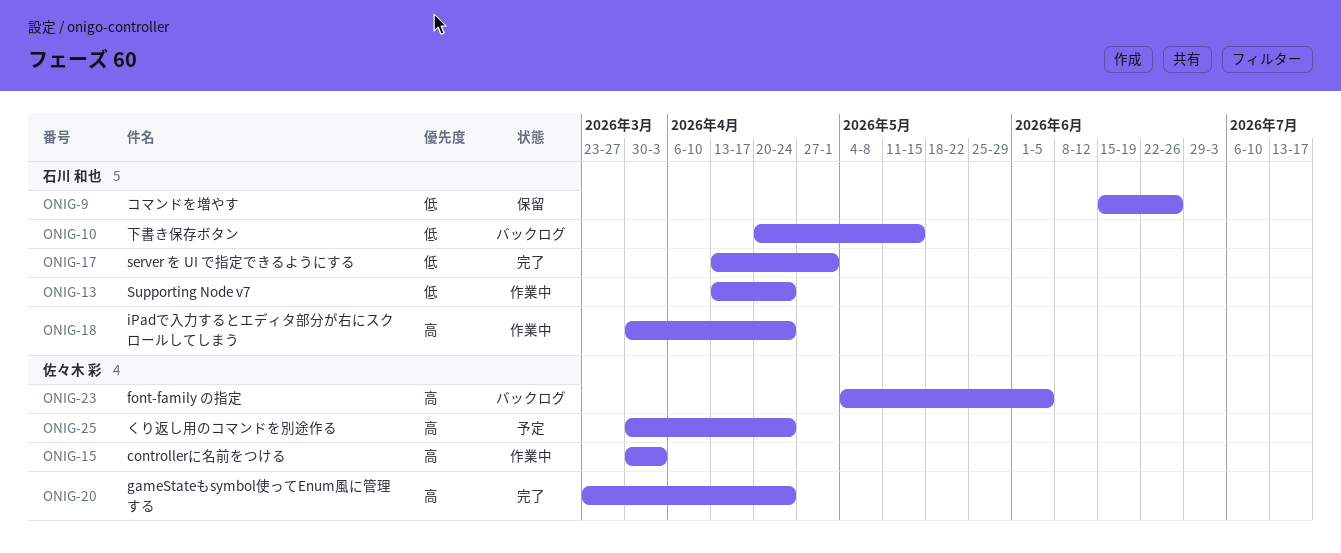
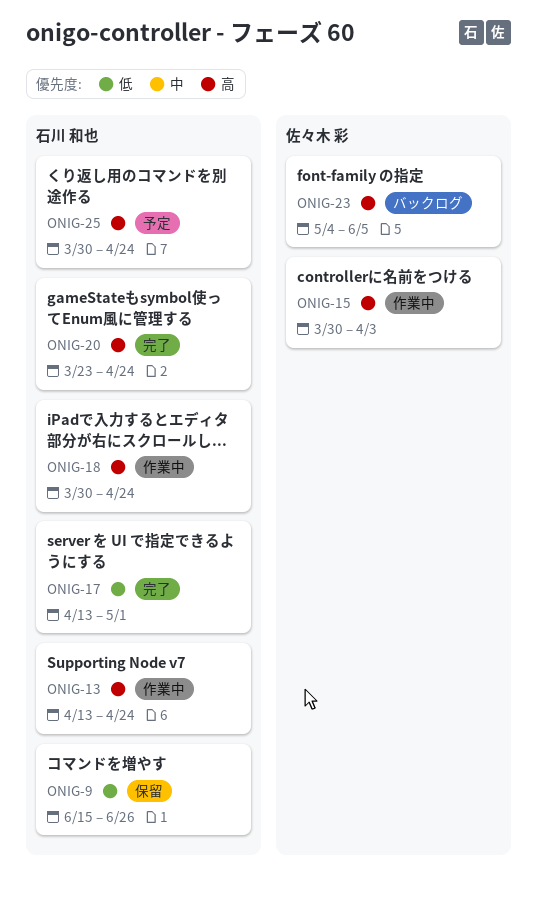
ONIG-10: present -> none
ONIG-13, priority: 低 -> 高
ONIG-20, owner: 佐々木 彩 -> 石川 和也
ONIG-25, owner: 佐々木 彩 -> 石川 和也

